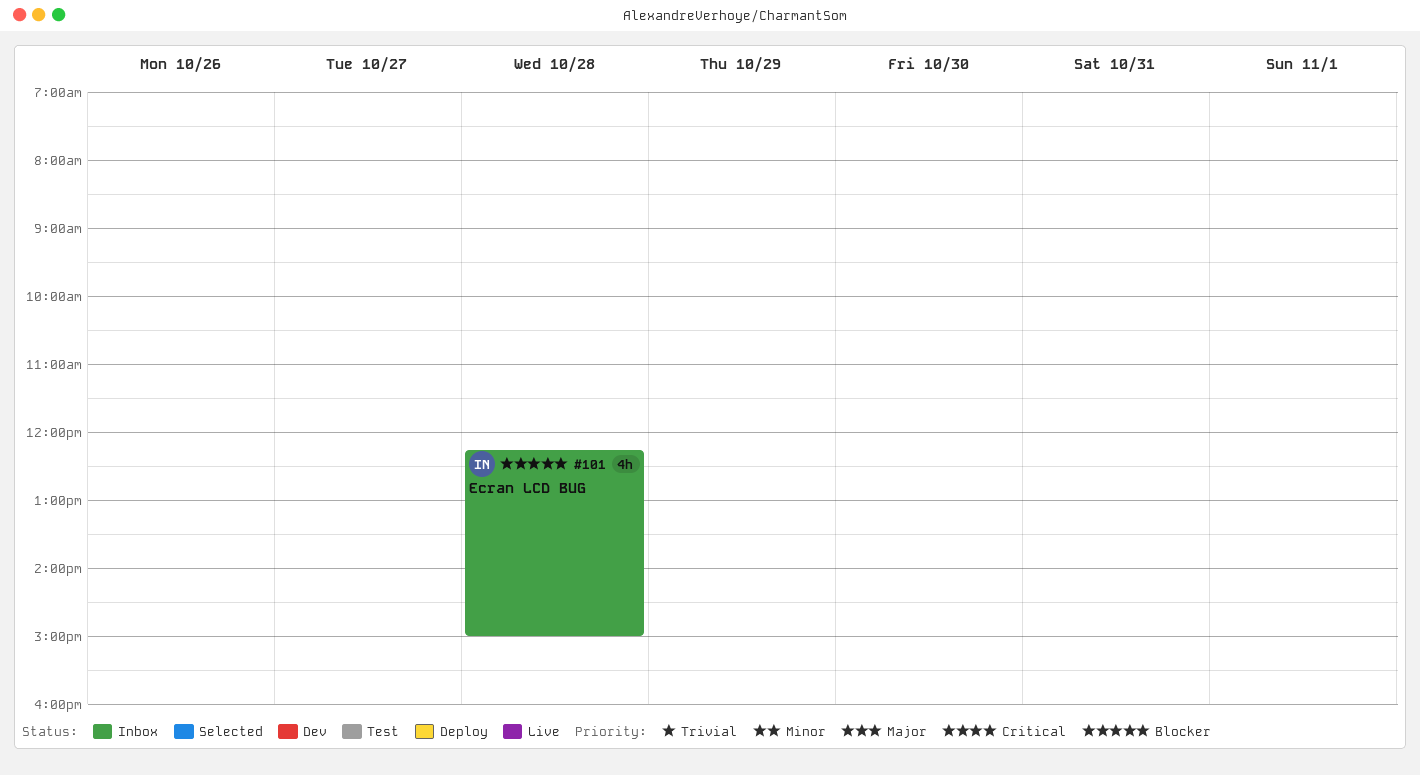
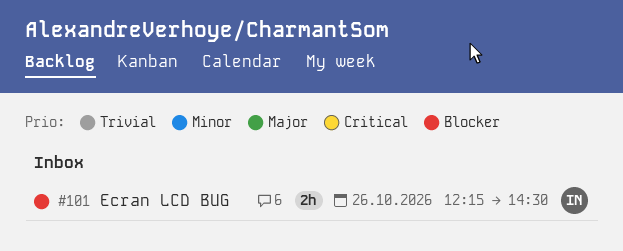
#101, estimate: 4h -> 2h
#101, day: Oct 28 -> Oct 26
#101, ends: 15:00 -> 14:30

